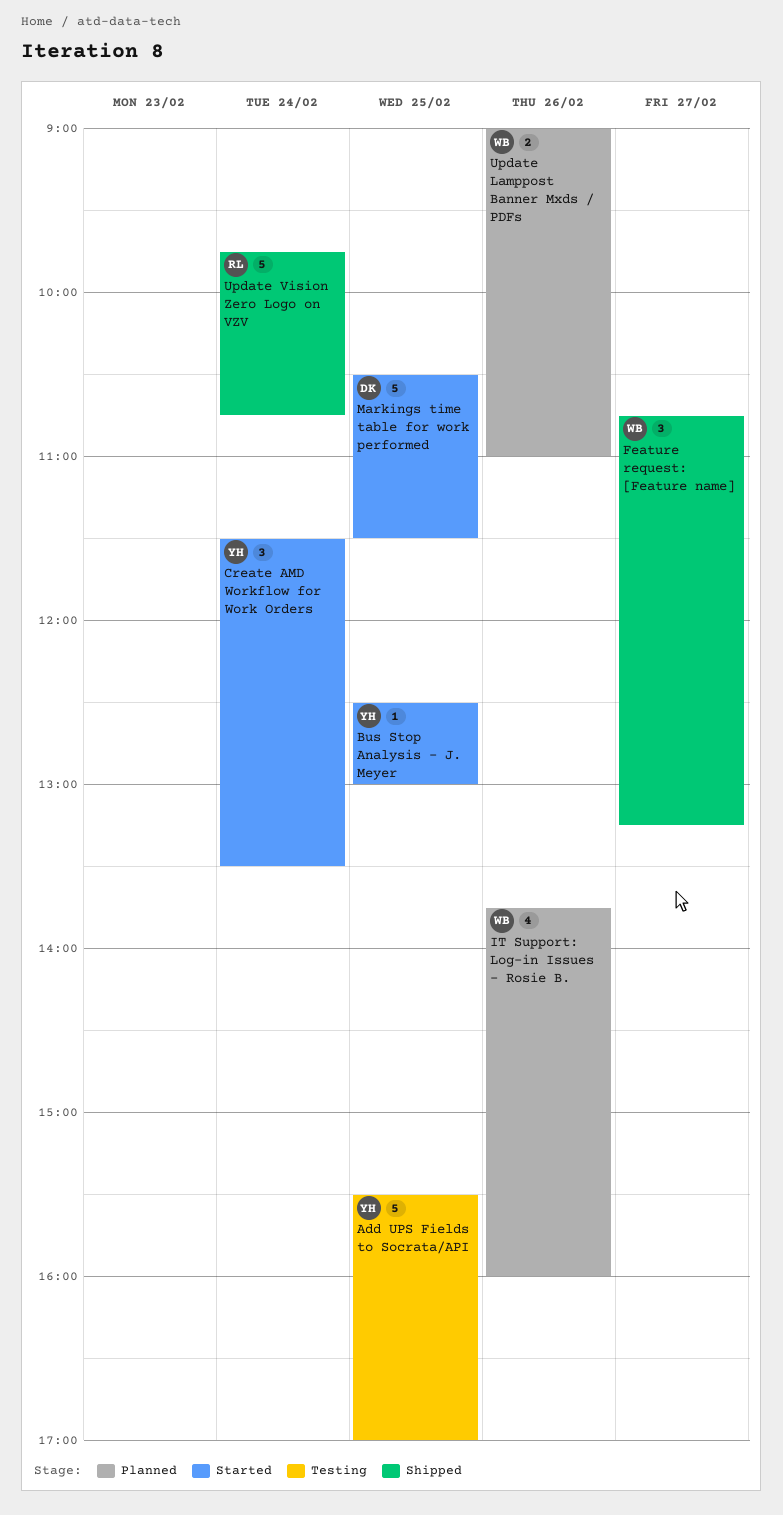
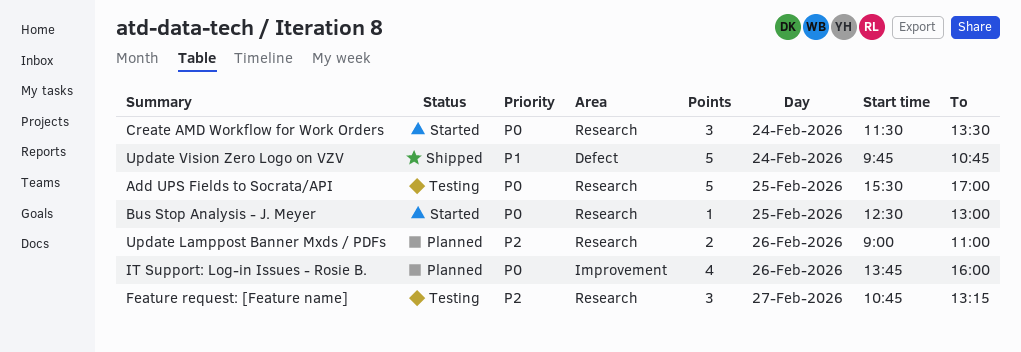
Feature request: [Feature name], status: Shipped -> Testing
Markings time table for work performed: present -> none

